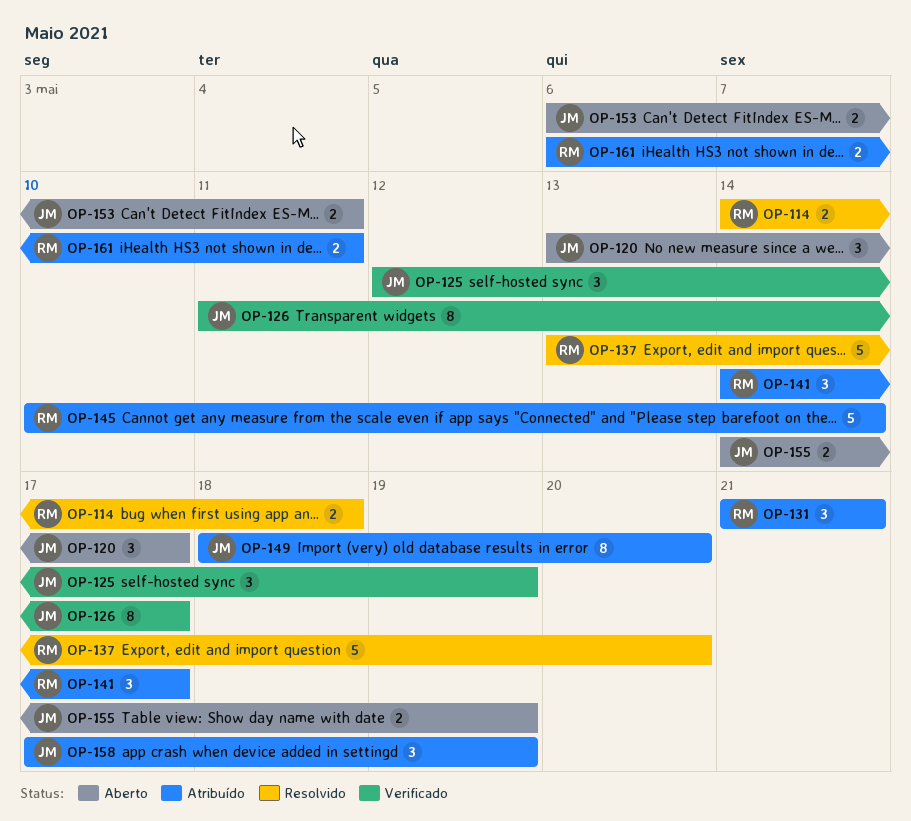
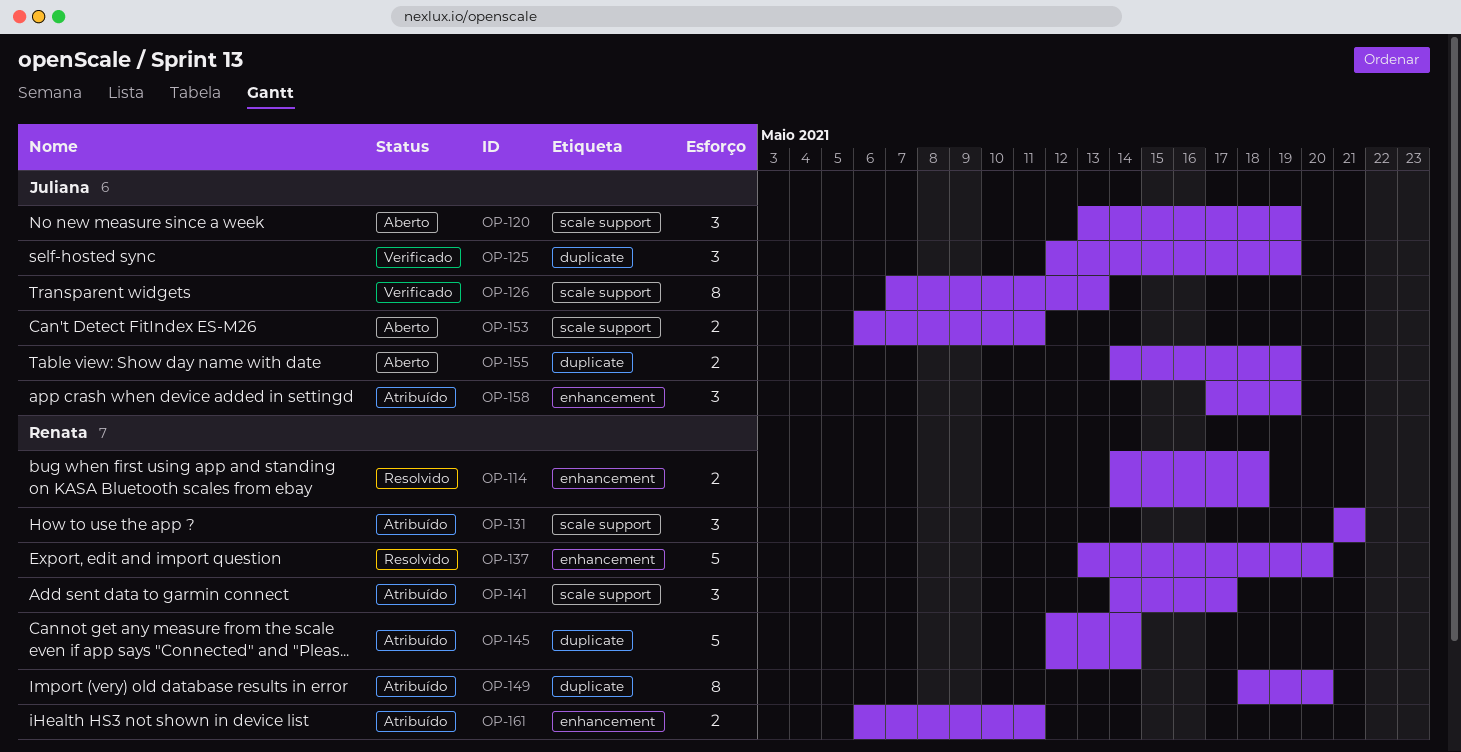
OP-120, due: May 17 -> May 19
OP-126, start: May 11 -> May 7
OP-126, due: May 17 -> May 13
OP-145, start: May 10 -> May 12
OP-149, owner: Juliana -> Renata

